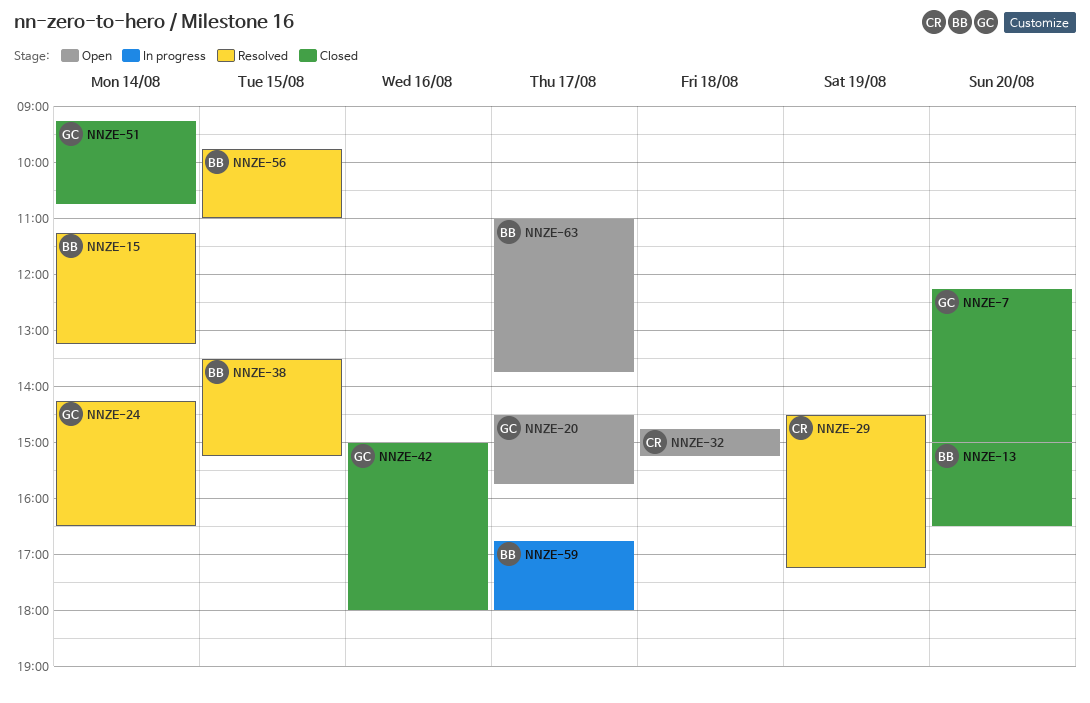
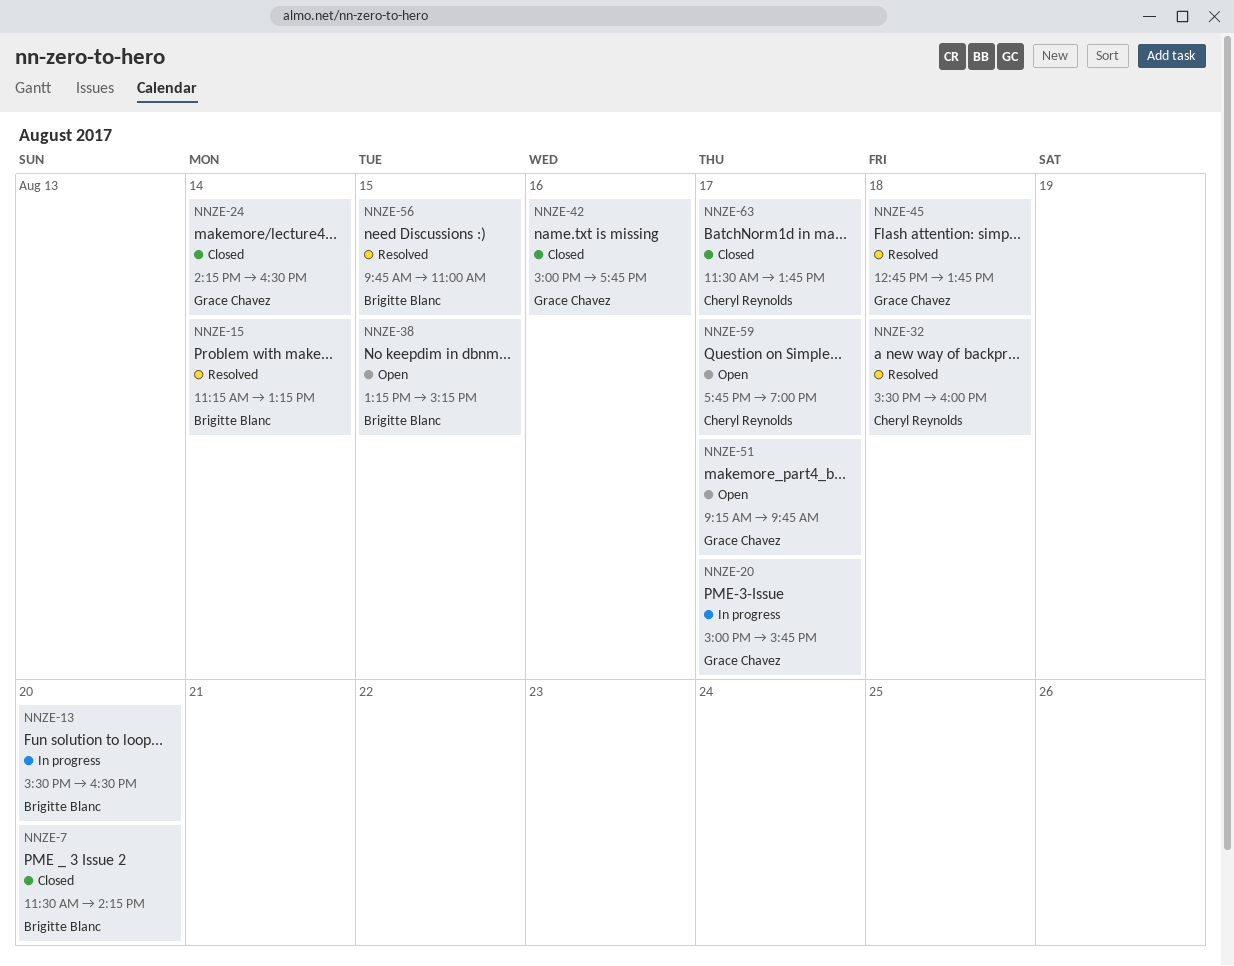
NNZE-7, owner: Grace Chavez -> Brigitte Blanc
NNZE-7, begins: 12:15 -> 11:30
NNZE-7, ends: 15:00 -> 14:15
NNZE-13, status: Closed -> In progress
NNZE-13, begins: 15:00 -> 15:30
NNZE-20, status: Open -> In progress
NNZE-20, begins: 14:30 -> 15:00
NNZE-24, status: Resolved -> Closed
NNZE-29: present -> none
NNZE-32, status: Open -> Resolved
NNZE-32, begins: 14:45 -> 15:30
NNZE-32, ends: 15:15 -> 16:00
NNZE-38, status: Resolved -> Open
NNZE-38, begins: 13:30 -> 13:15
NNZE-42, ends: 18:00 -> 17:45
NNZE-45: none -> present
NNZE-51, status: Closed -> Open
NNZE-51, day: Aug 14 -> Aug 17
NNZE-51, ends: 10:45 -> 09:45
NNZE-59, status: In progress -> Open
NNZE-59, owner: Brigitte Blanc -> Cheryl Reynolds
NNZE-59, begins: 16:45 -> 17:45
NNZE-59, ends: 18:00 -> 19:00
NNZE-63, status: Open -> Closed
NNZE-63, owner: Brigitte Blanc -> Cheryl Reynolds
NNZE-63, begins: 11:00 -> 11:30

